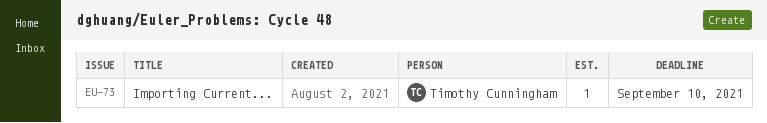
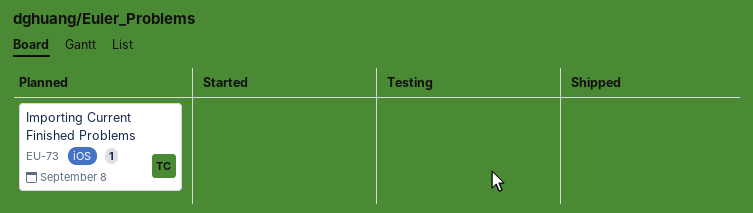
EU-73, due: Sep 10 -> Sep 8

